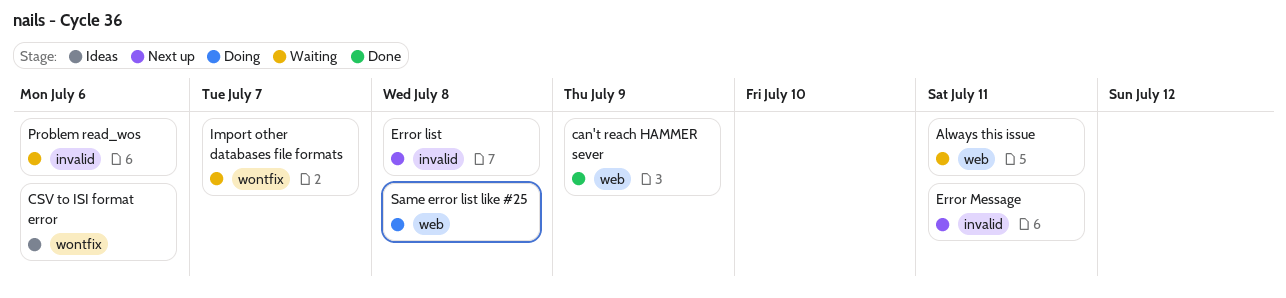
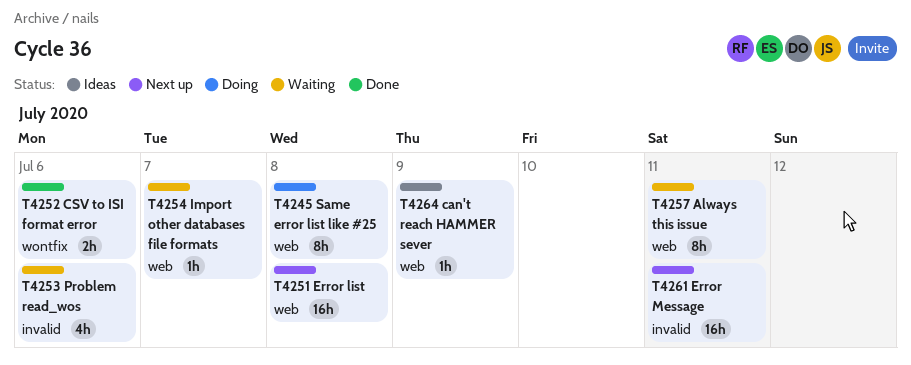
can't reach HAMMER sever, status: Done -> Ideas
CSV to ISI format error, status: Ideas -> Done
Error list, label: invalid -> web
Import other databases file formats, label: wontfix -> web

